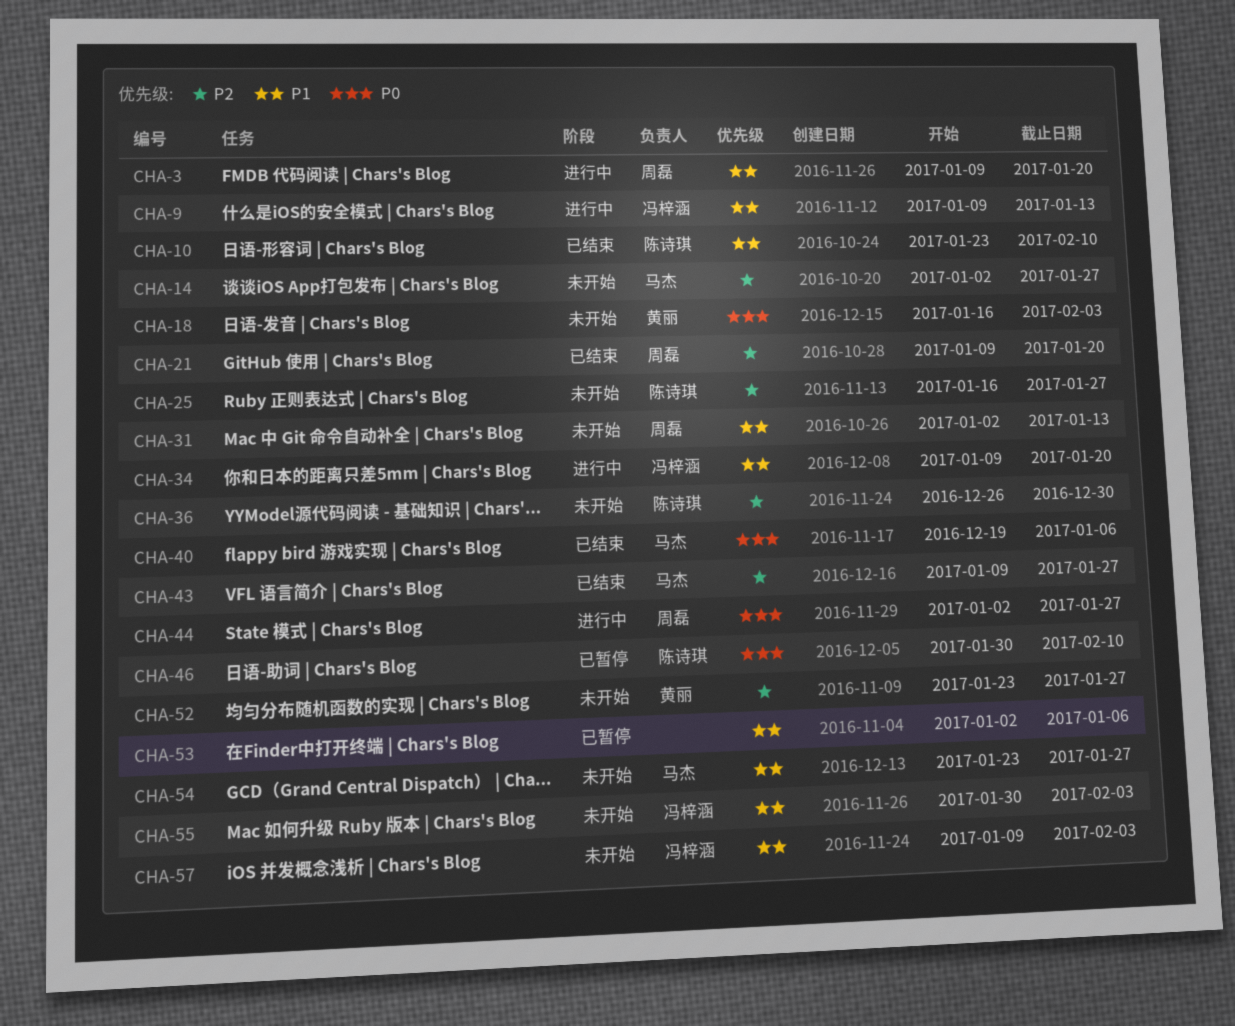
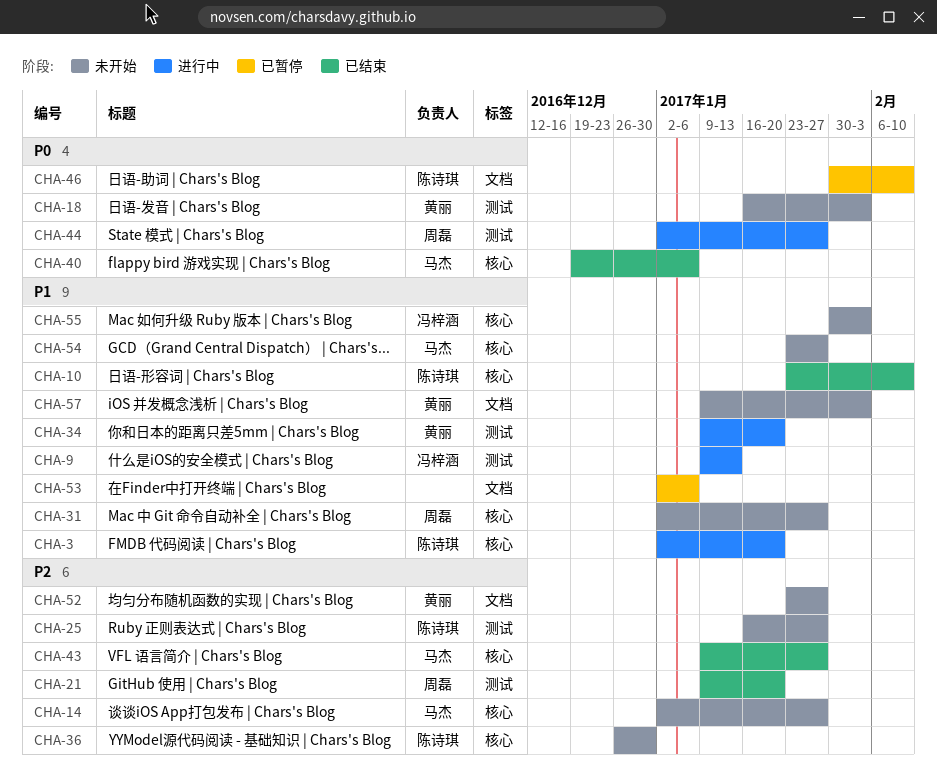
CHA-3, owner: 周磊 -> 陈诗琪
CHA-3, start: Jan 9 -> Jan 2
CHA-31, due: Jan 13 -> Jan 27
CHA-34, owner: 冯梓涵 -> 黄丽
CHA-57, owner: 冯梓涵 -> 黄丽

